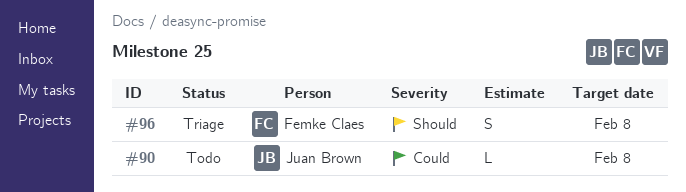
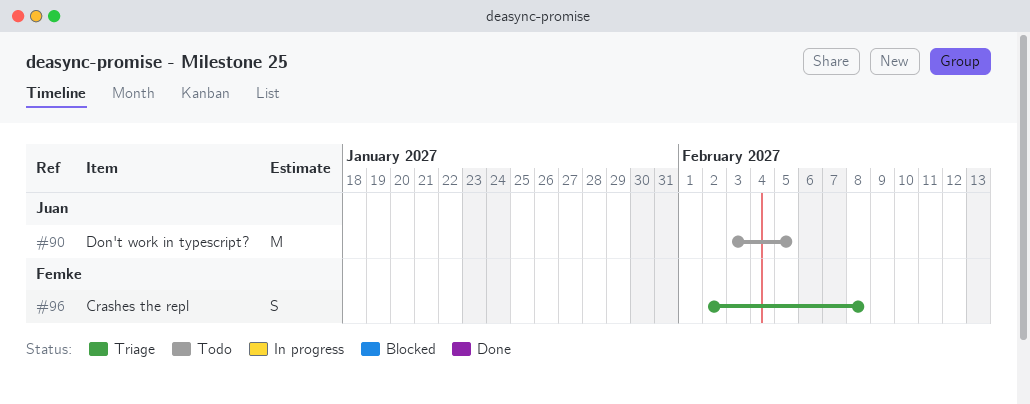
#90, estimate: L -> M
#90, due: Feb 8 -> Feb 5

